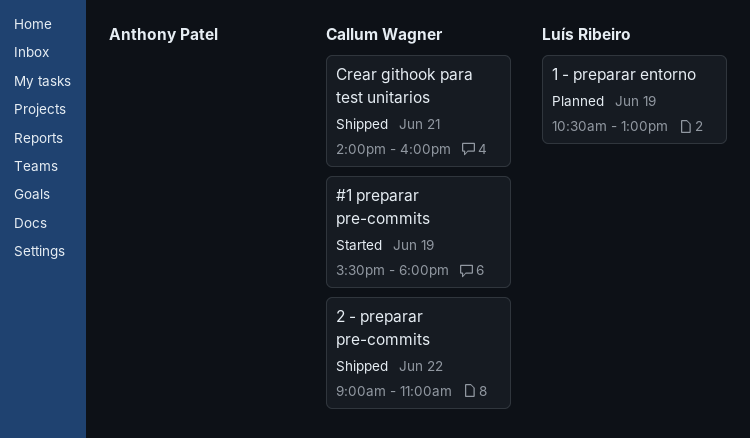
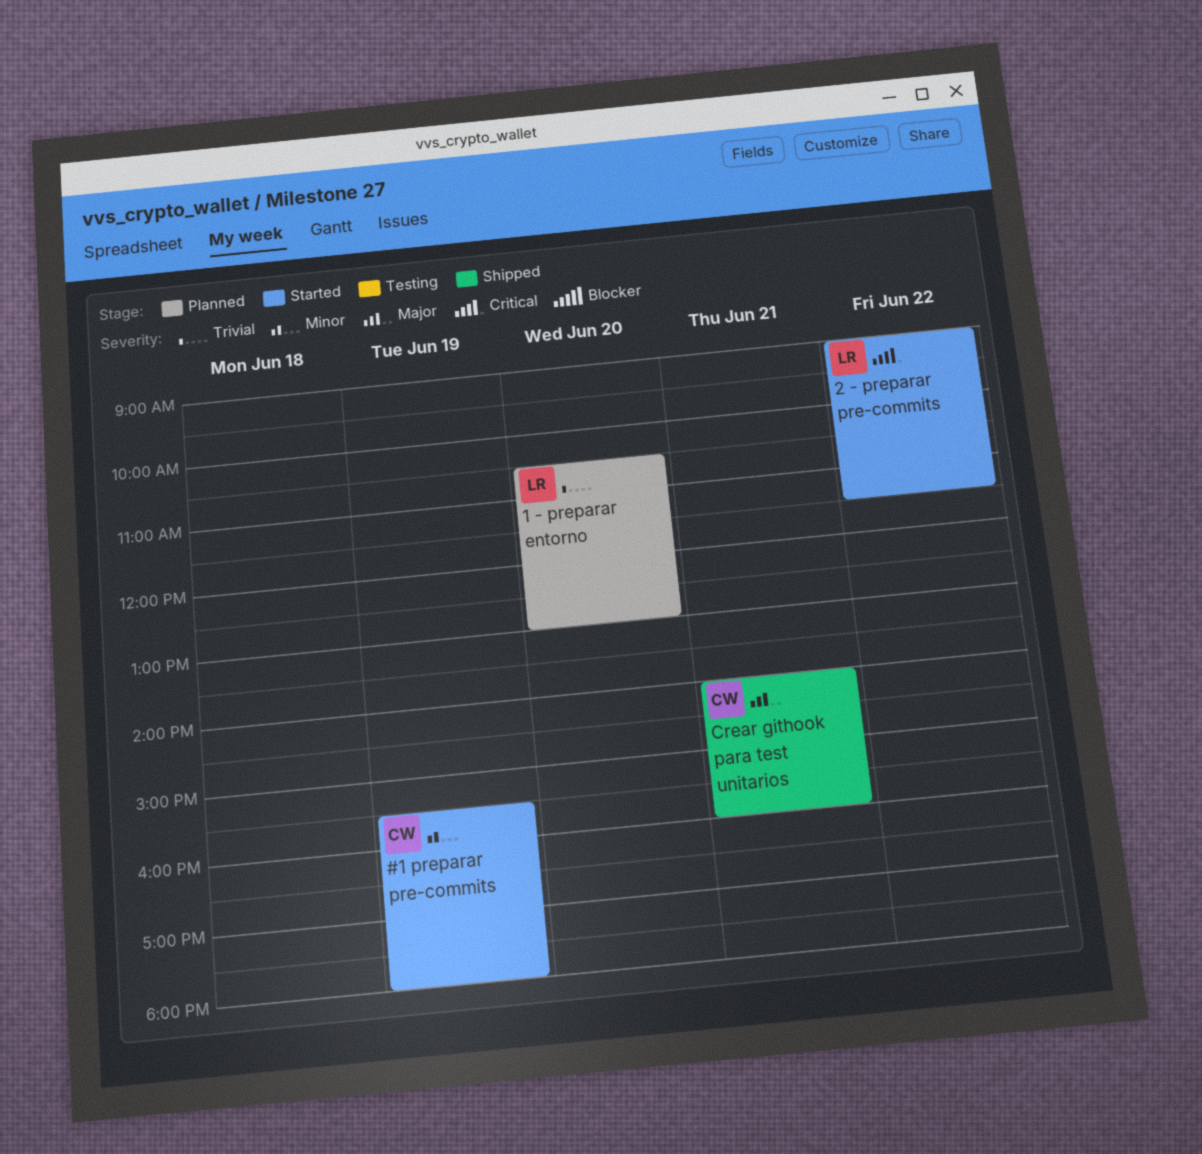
1 - preparar entorno, day: Jun 19 -> Jun 20
2 - preparar pre-commits, status: Shipped -> Started
2 - preparar pre-commits, owner: Callum Wagner -> Luís Ribeiro
2 - preparar pre-commits, ends: 11:00 -> 11:30

